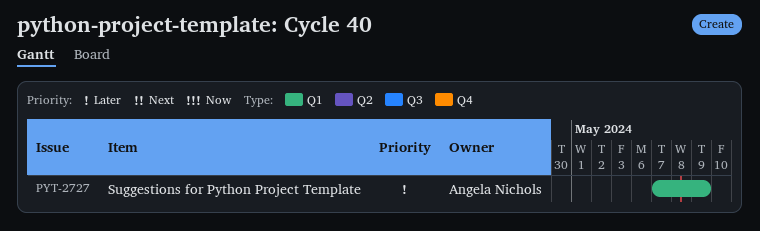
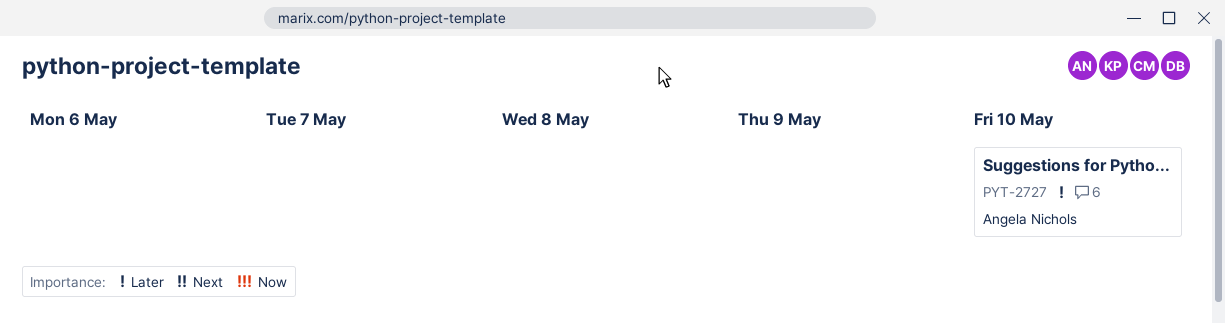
PYT-2727, due: May 9 -> May 10

